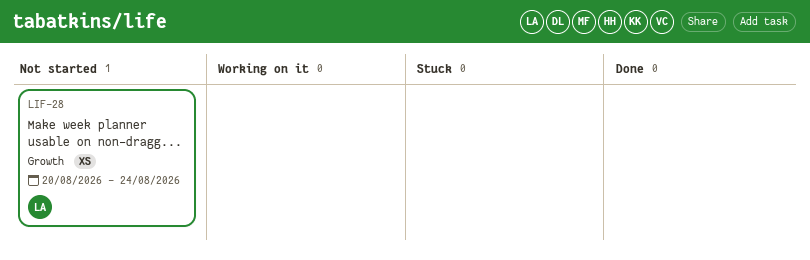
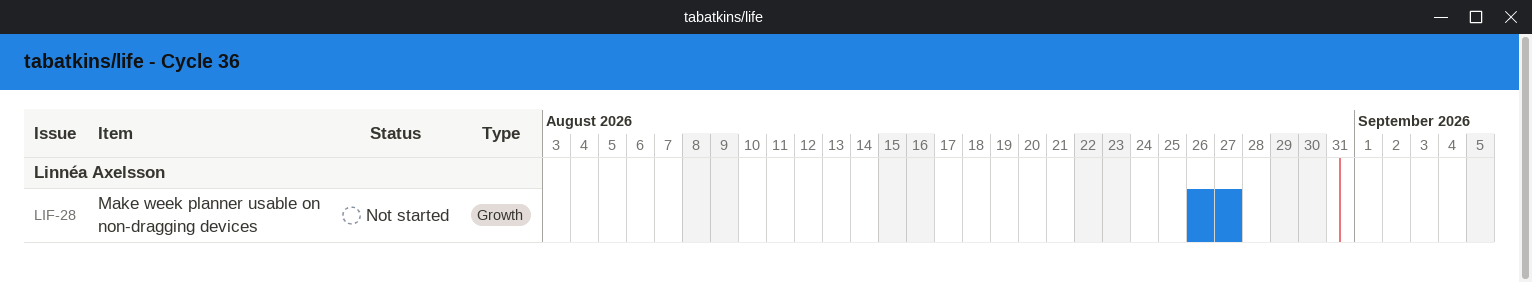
LIF-28, start: Aug 20 -> Aug 26
LIF-28, due: Aug 24 -> Aug 27

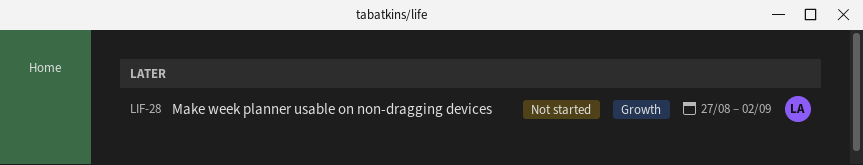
LIF-28, start: Aug 26 -> Aug 27
LIF-28, due: Aug 27 -> Sep 2

